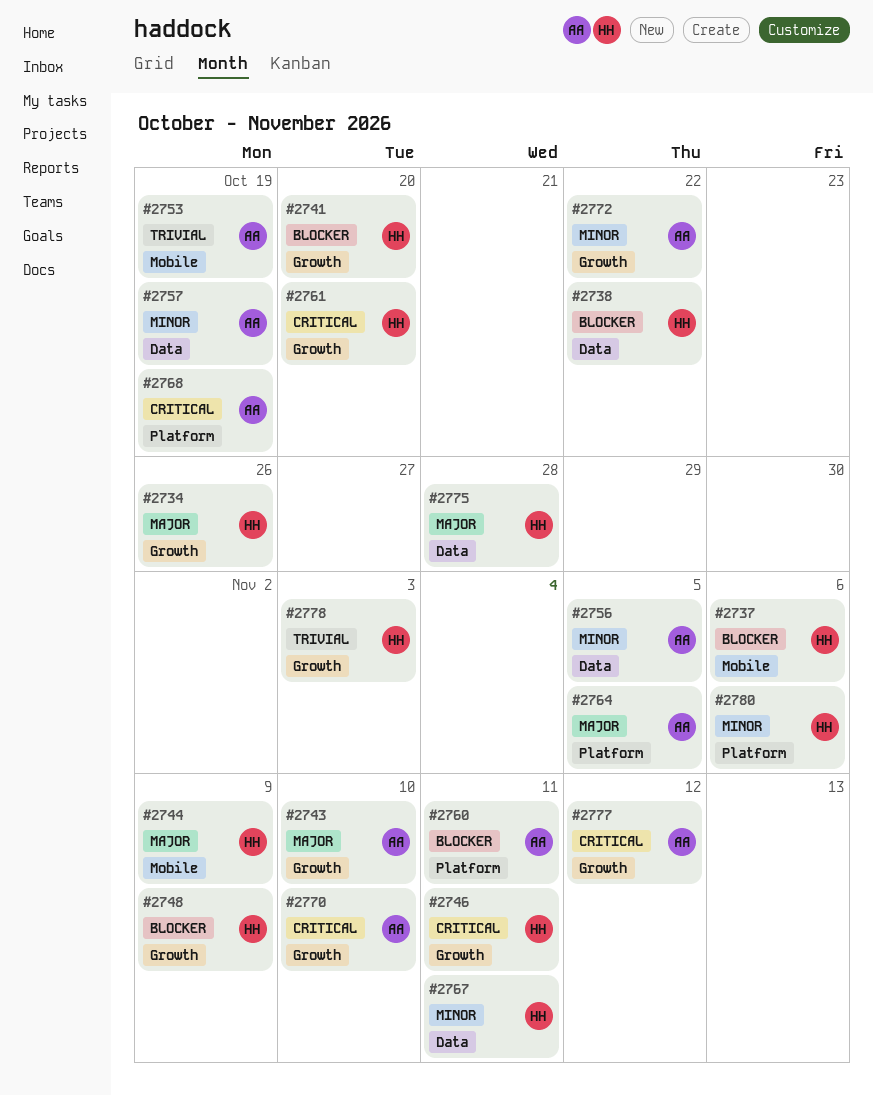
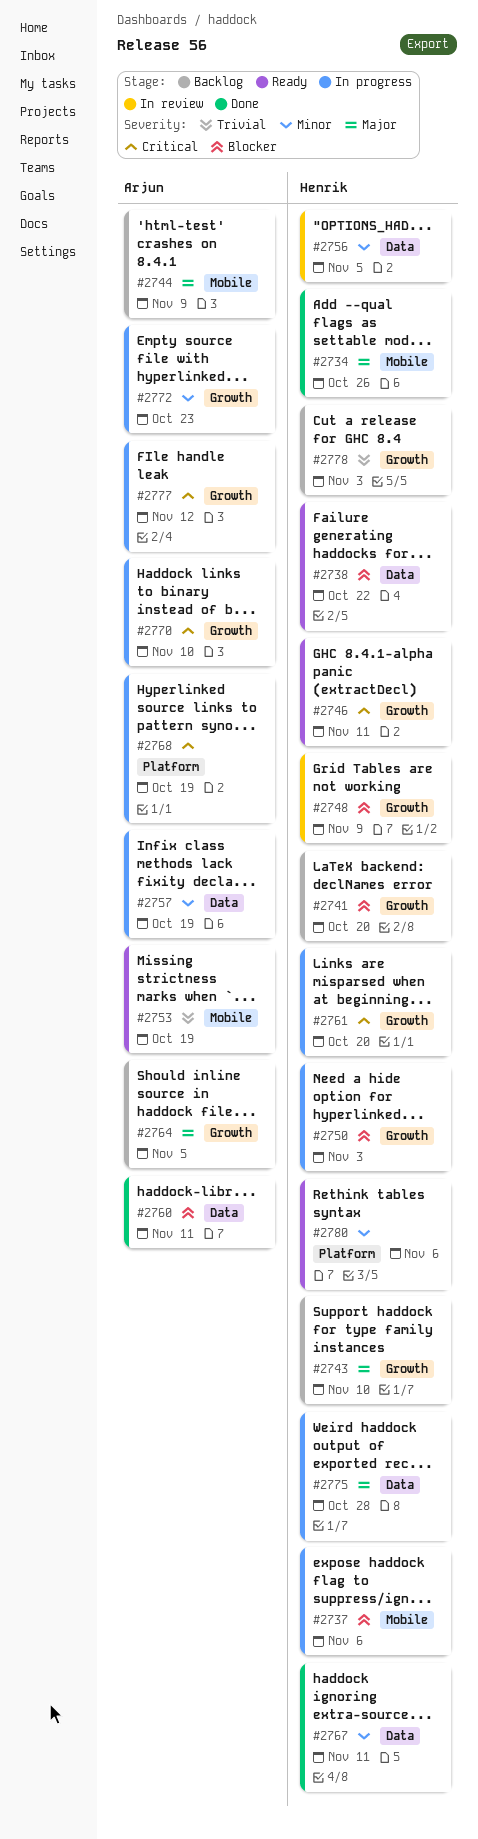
#2734, label: Growth -> Mobile
#2743, owner: Arjun -> Henrik
#2744, owner: Henrik -> Arjun
#2750: none -> present
#2756, owner: Arjun -> Henrik
#2760, label: Platform -> Data
#2764, label: Platform -> Growth
#2772, due: Oct 22 -> Oct 23

